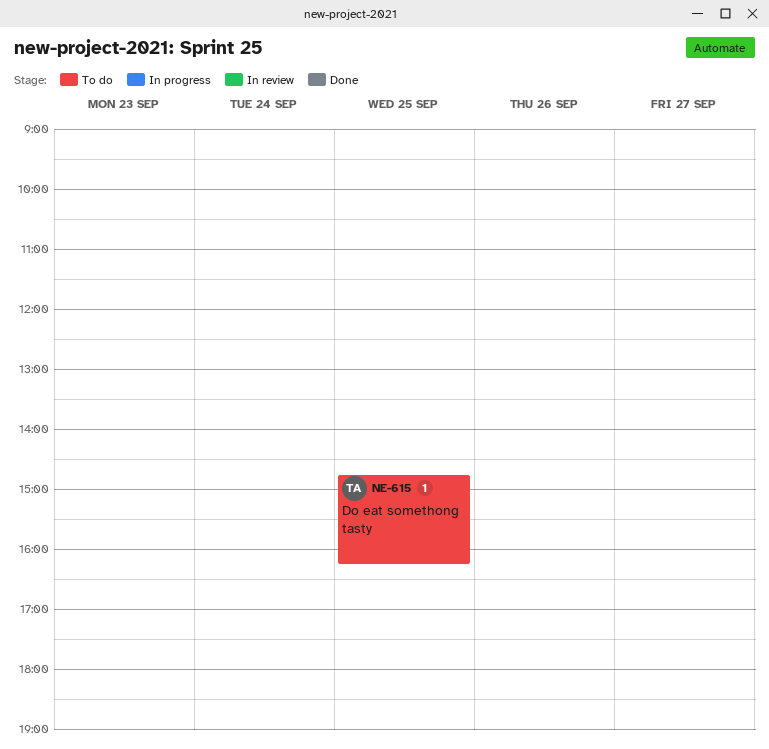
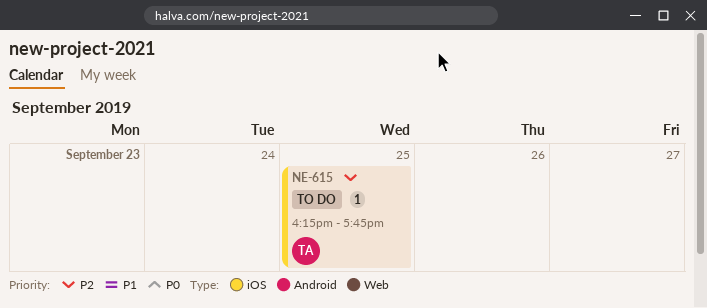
NE-615, begins: 14:45 -> 16:15
NE-615, ends: 16:15 -> 17:45

